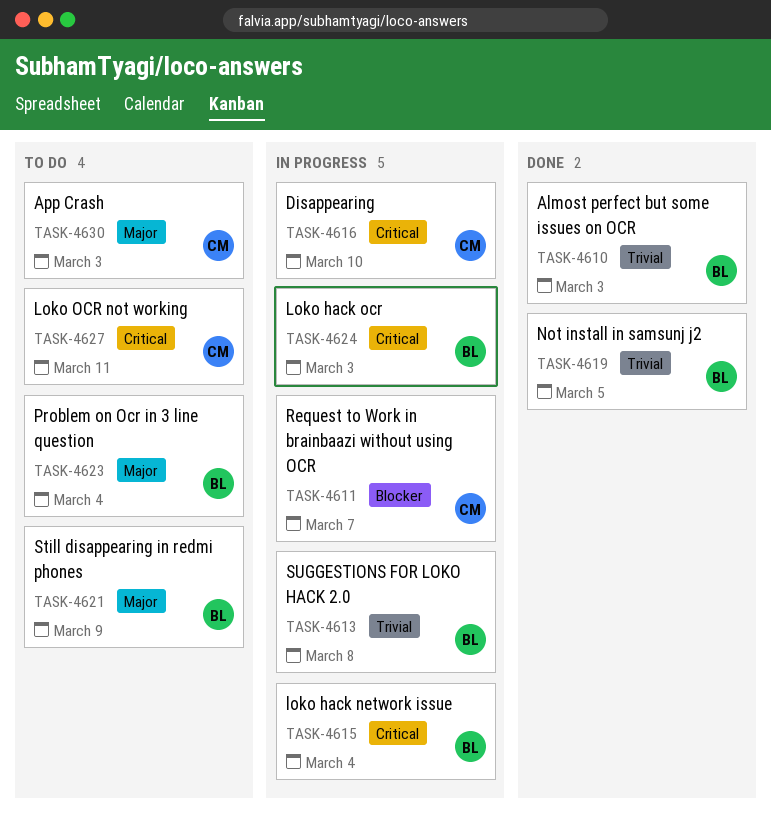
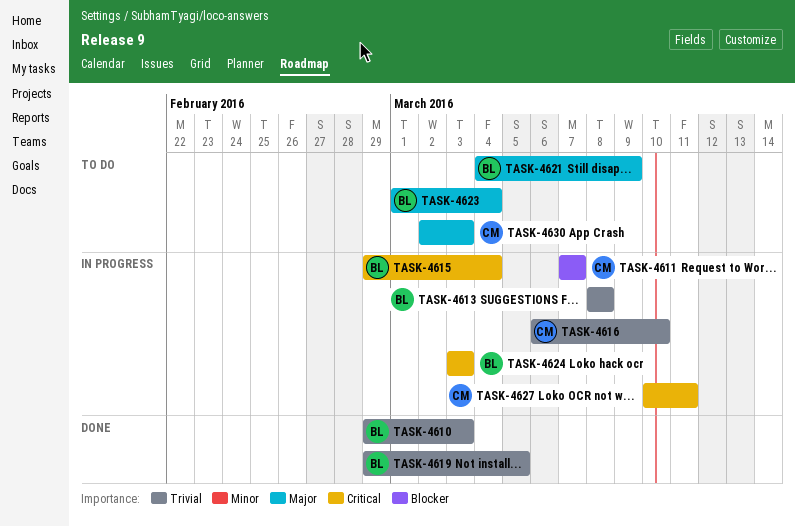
TASK-4616, priority: Critical -> Trivial
TASK-4627, status: To do -> In progress

